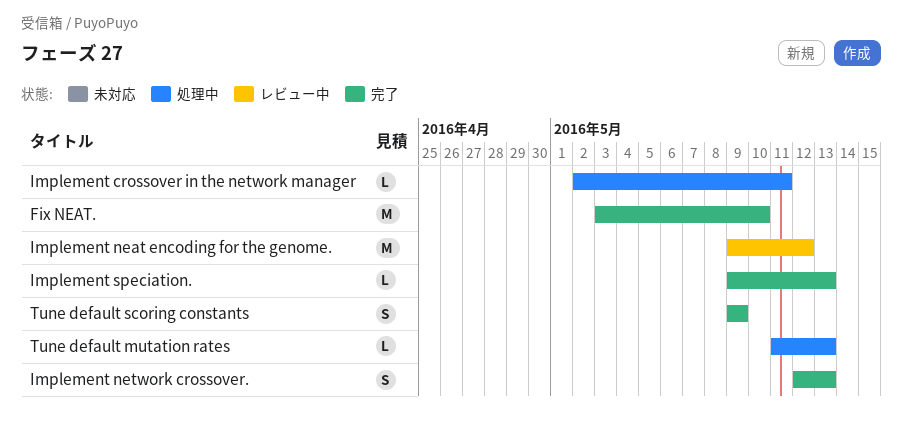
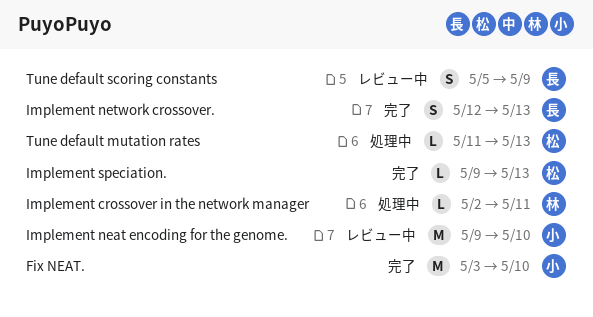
Implement neat encoding for the genome., due: May 12 -> May 10
Tune default scoring constants, status: 完了 -> レビュー中
Tune default scoring constants, start: May 9 -> May 5

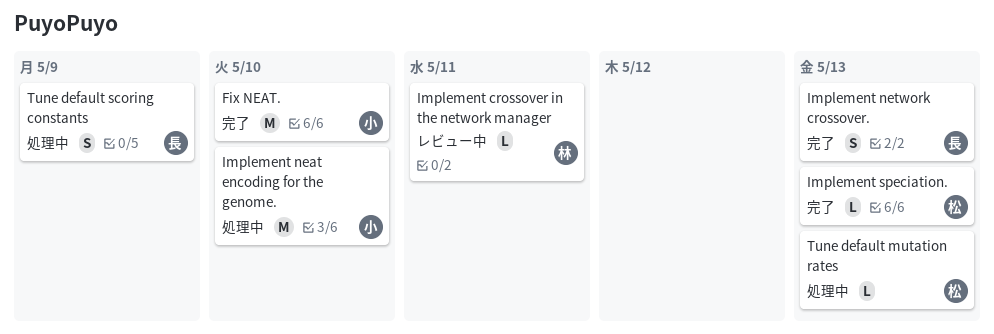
Implement crossover in the network manager, status: 処理中 -> レビュー中
Implement neat encoding for the genome., status: レビュー中 -> 処理中
Tune default scoring constants, status: レビュー中 -> 処理中

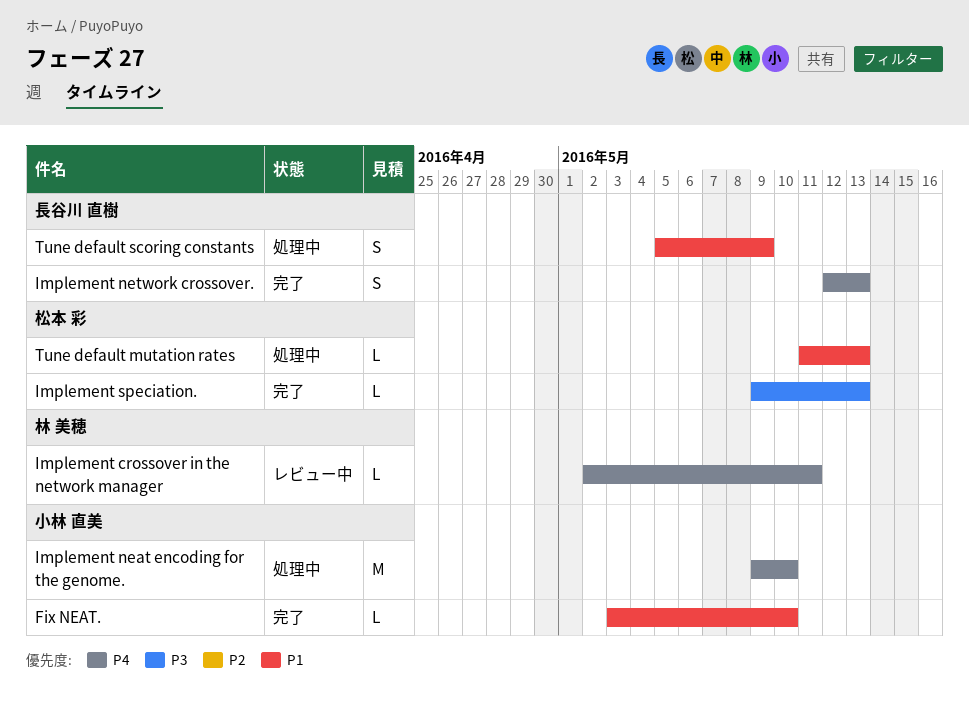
Fix NEAT., estimate: M -> L

